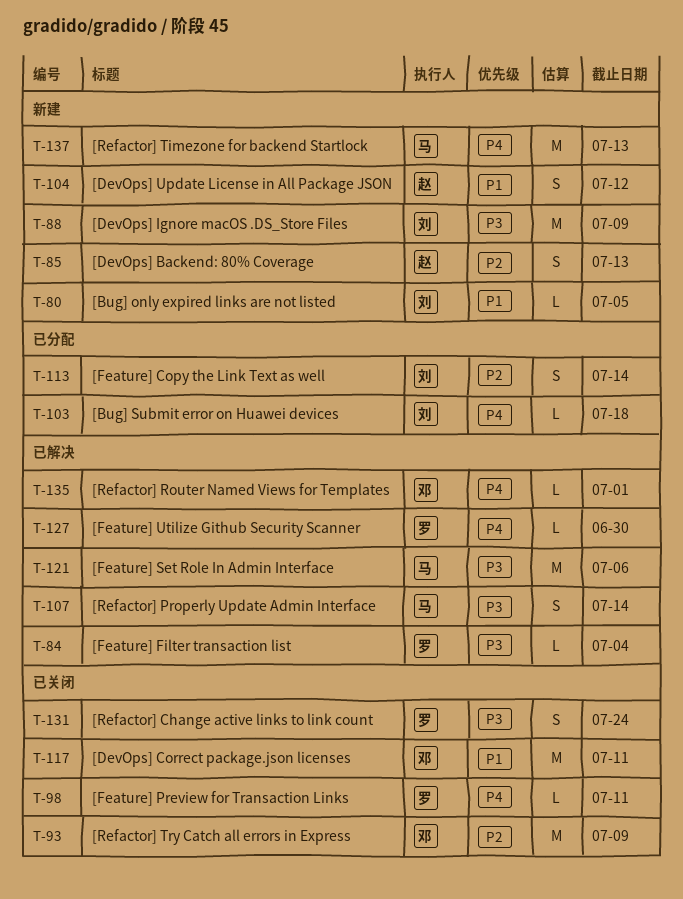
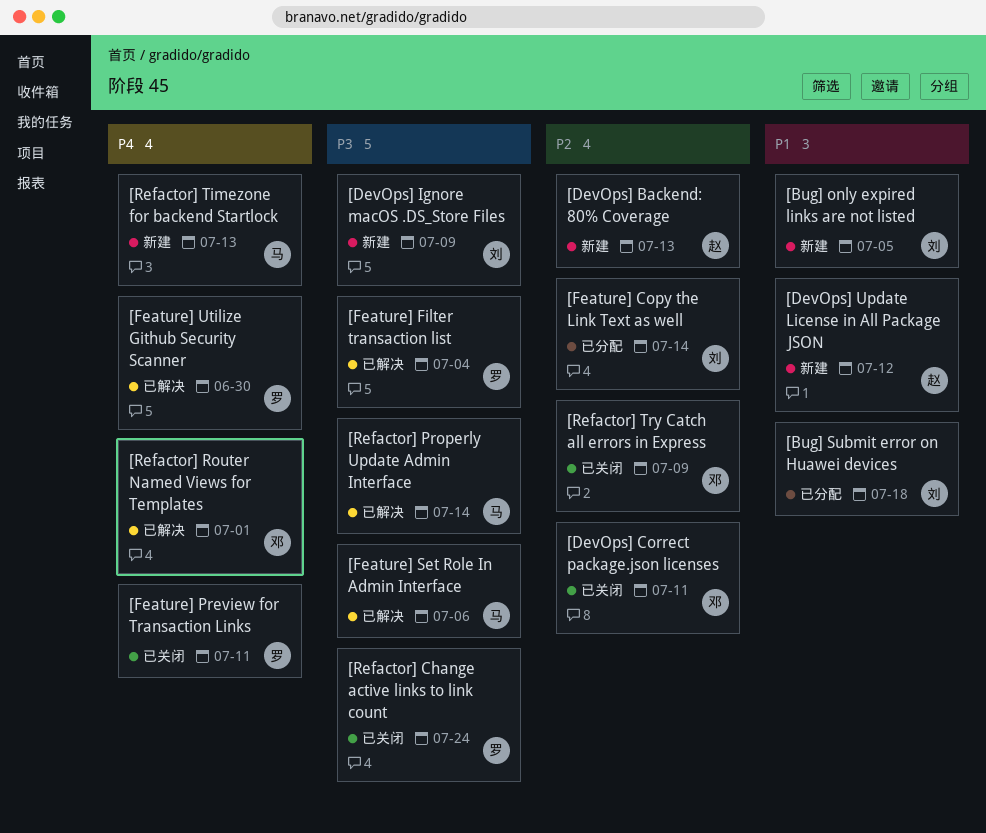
[Bug] Submit error on Huawei devices, priority: P4 -> P1
[DevOps] Correct package.json licenses, priority: P1 -> P2

